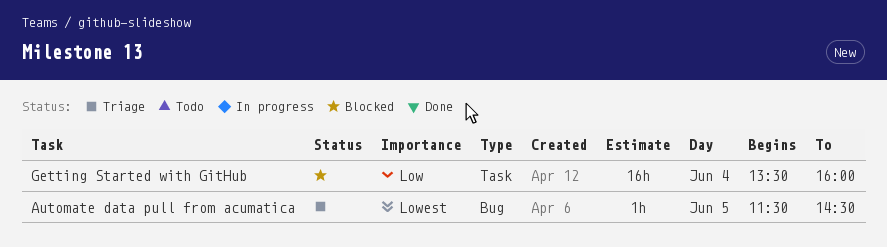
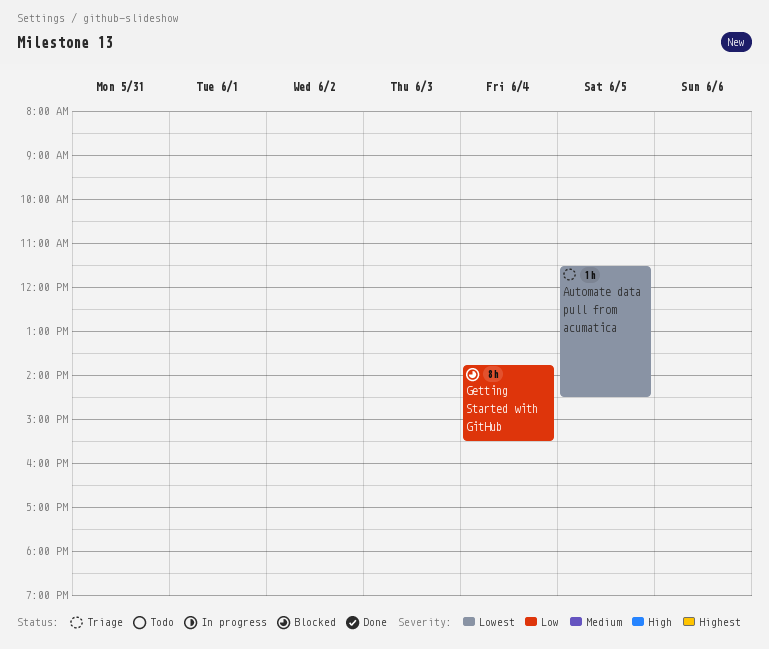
Getting Started with GitHub, estimate: 16h -> 8h
Getting Started with GitHub, begins: 13:30 -> 13:45
Getting Started with GitHub, ends: 16:00 -> 15:30

